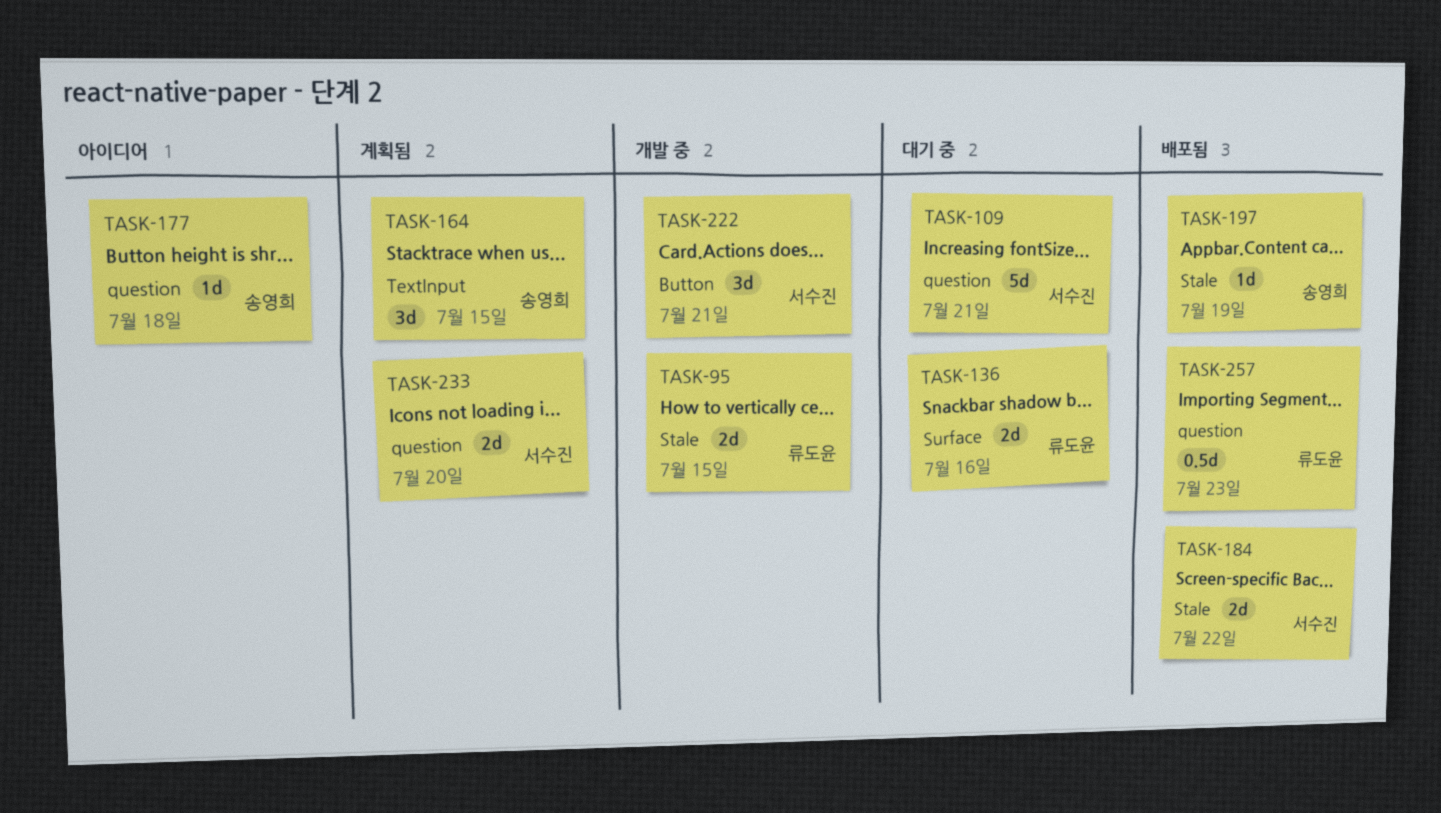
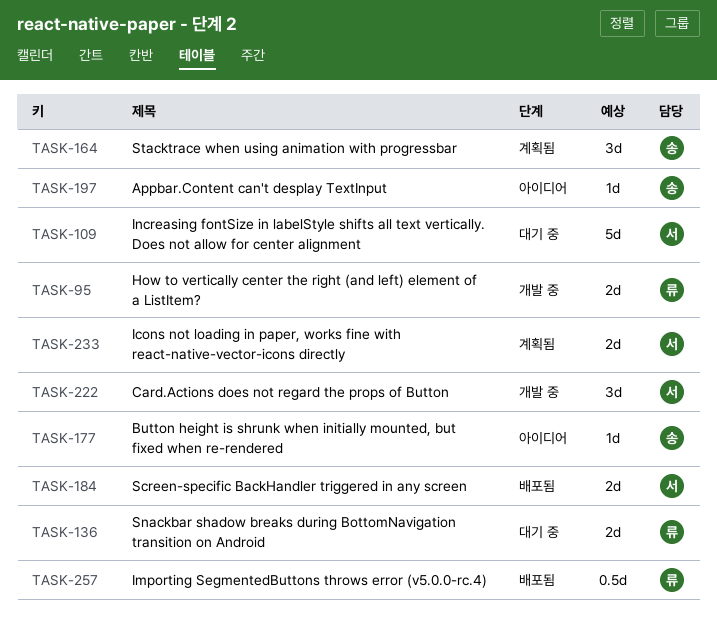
TASK-197, status: 배포됨 -> 아이디어

